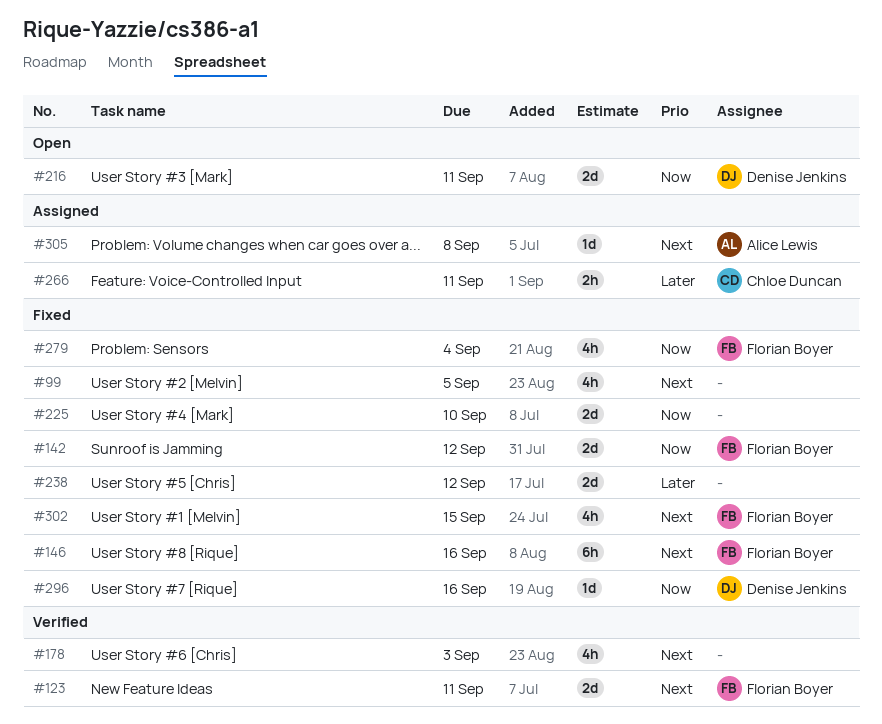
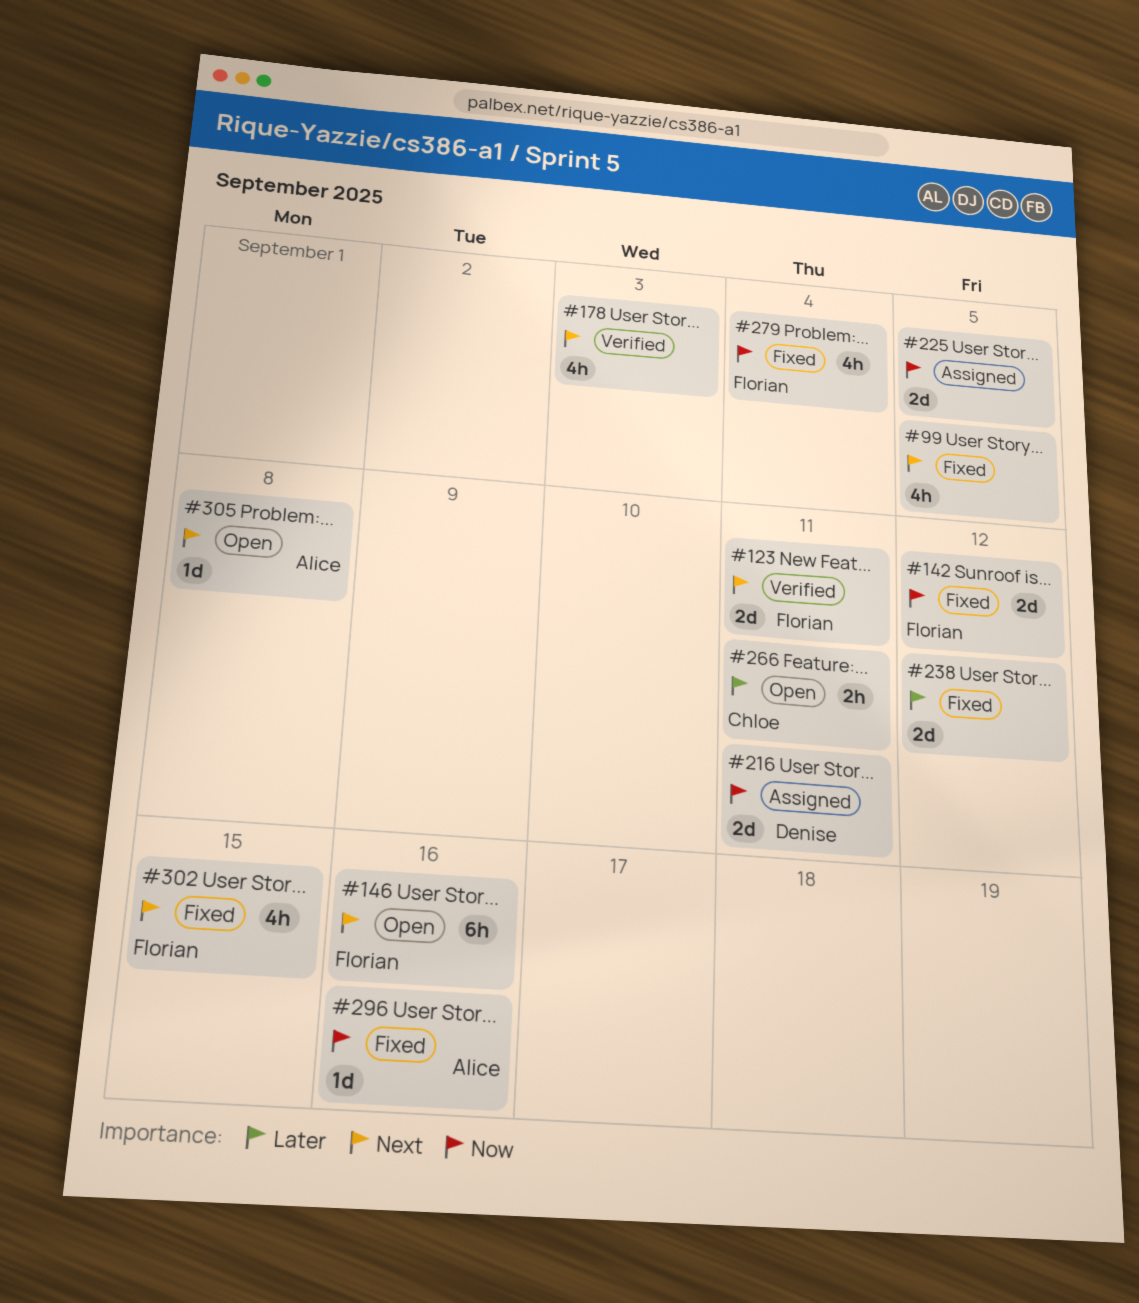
#146, status: Fixed -> Open
#216, status: Open -> Assigned
#225, status: Fixed -> Assigned
#225, due: Sep 10 -> Sep 5
#266, status: Assigned -> Open
#296, owner: Denise Jenkins -> Alice Lewis
#305, status: Assigned -> Open

